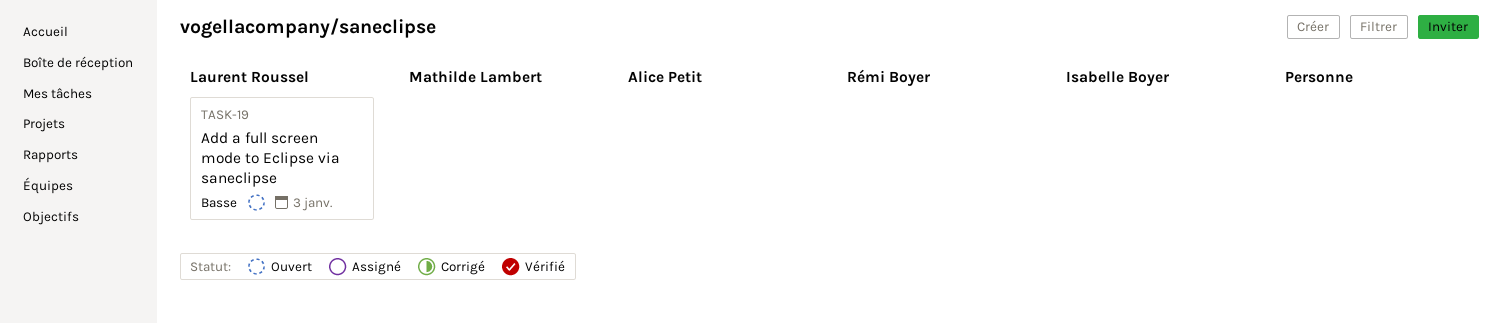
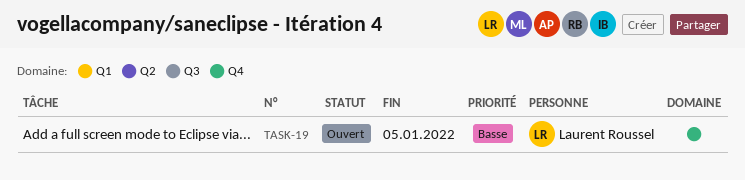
TASK-19, due: Jan 3 -> Jan 5

